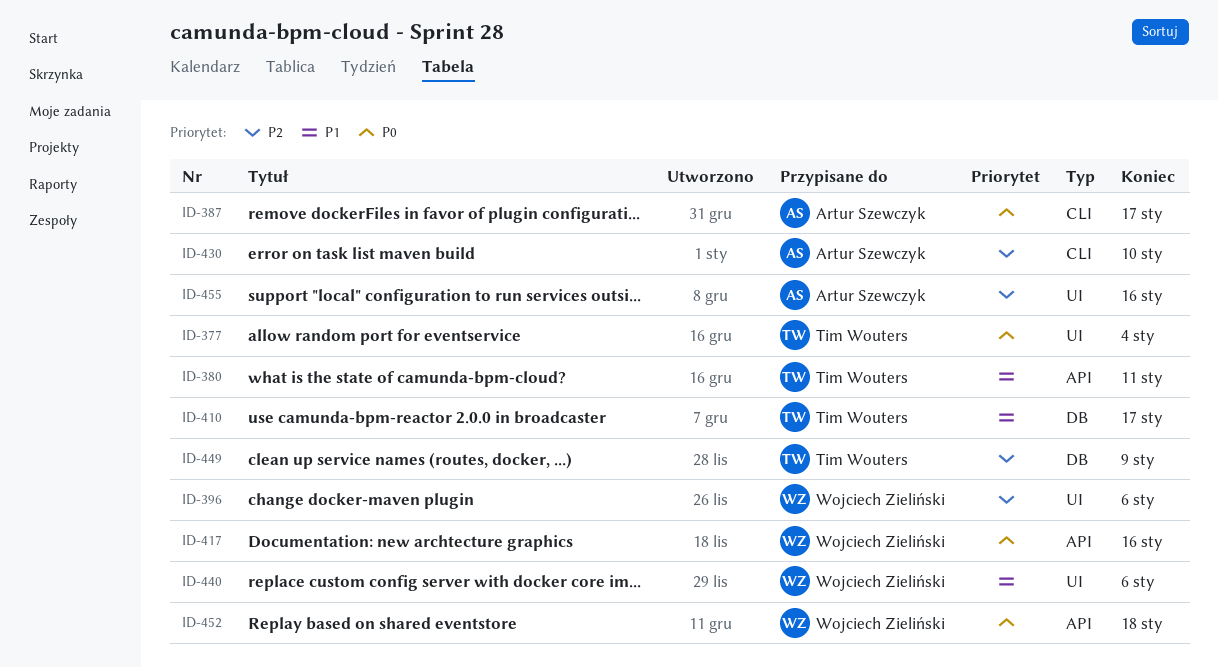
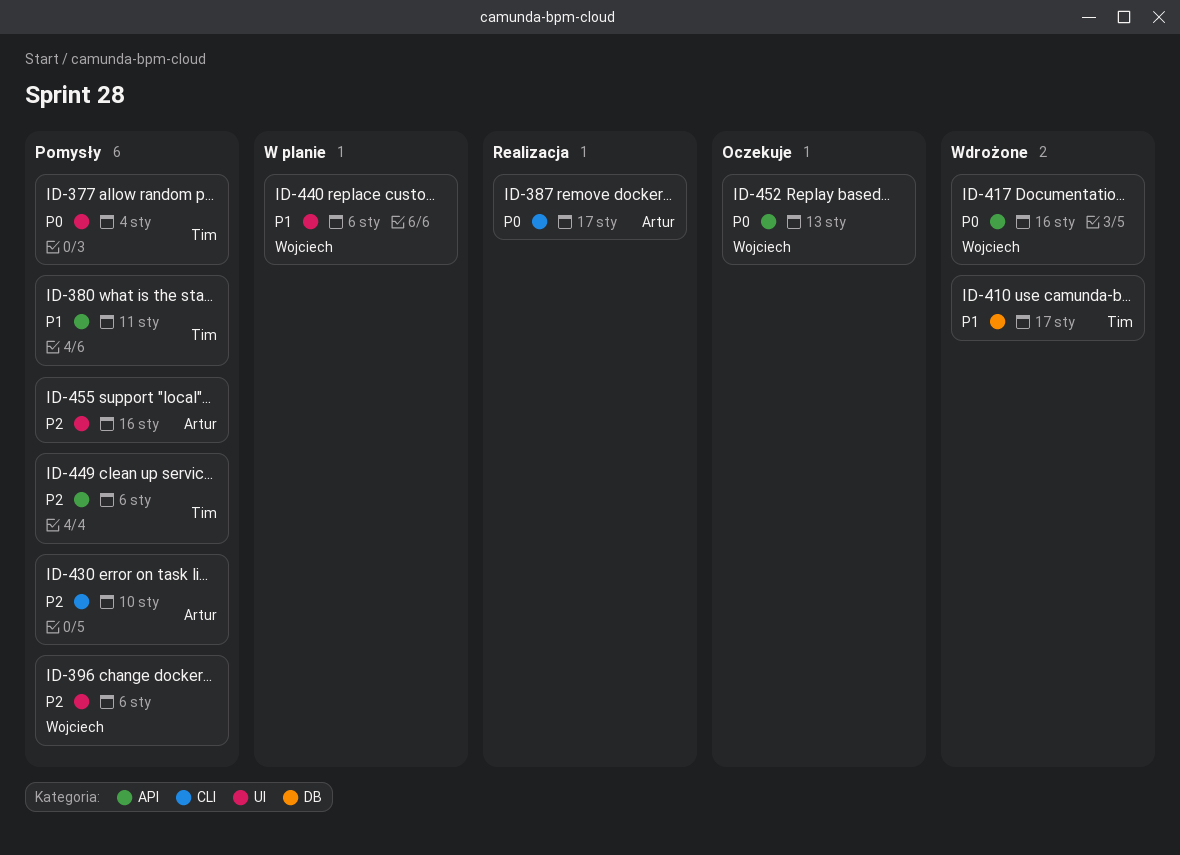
ID-449, label: DB -> API
ID-449, due: Jan 9 -> Jan 6
ID-452, due: Jan 18 -> Jan 13

